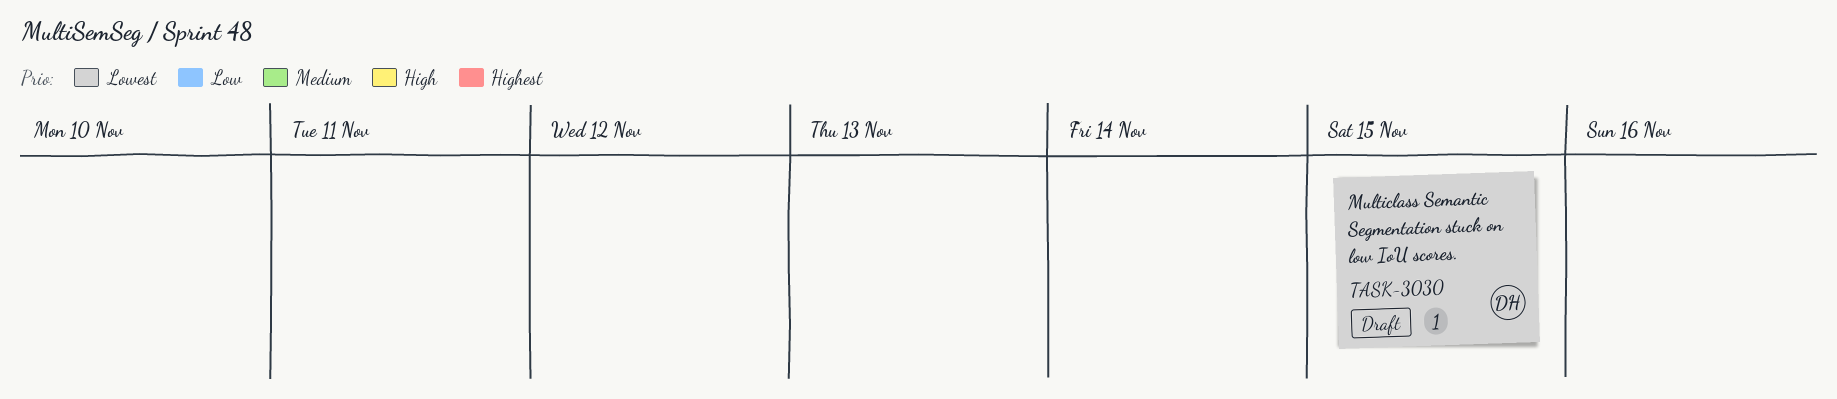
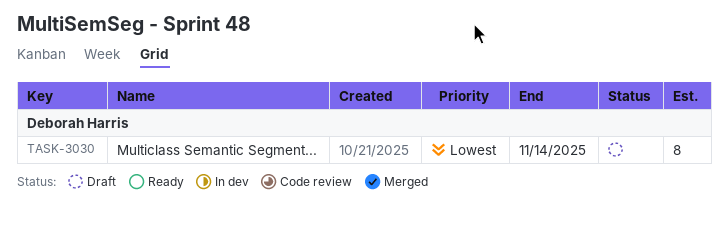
TASK-3030, estimate: 1 -> 8
TASK-3030, due: Nov 15 -> Nov 14

